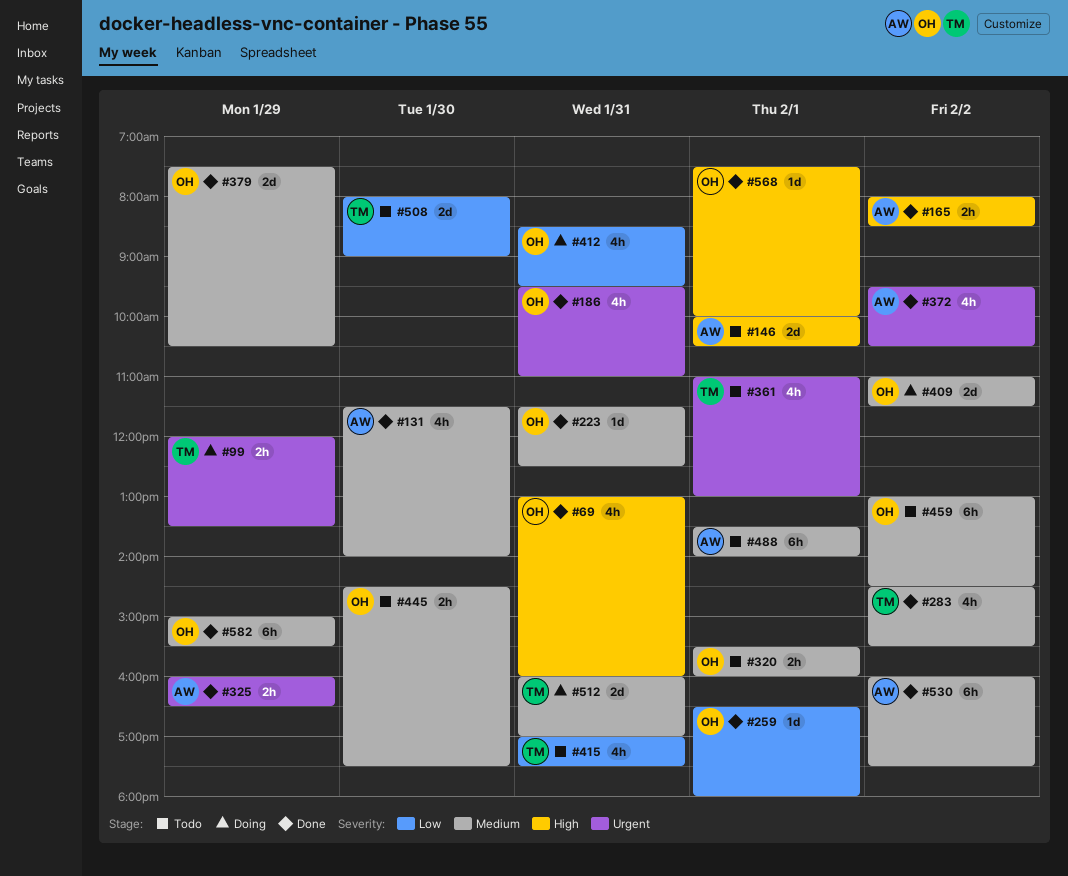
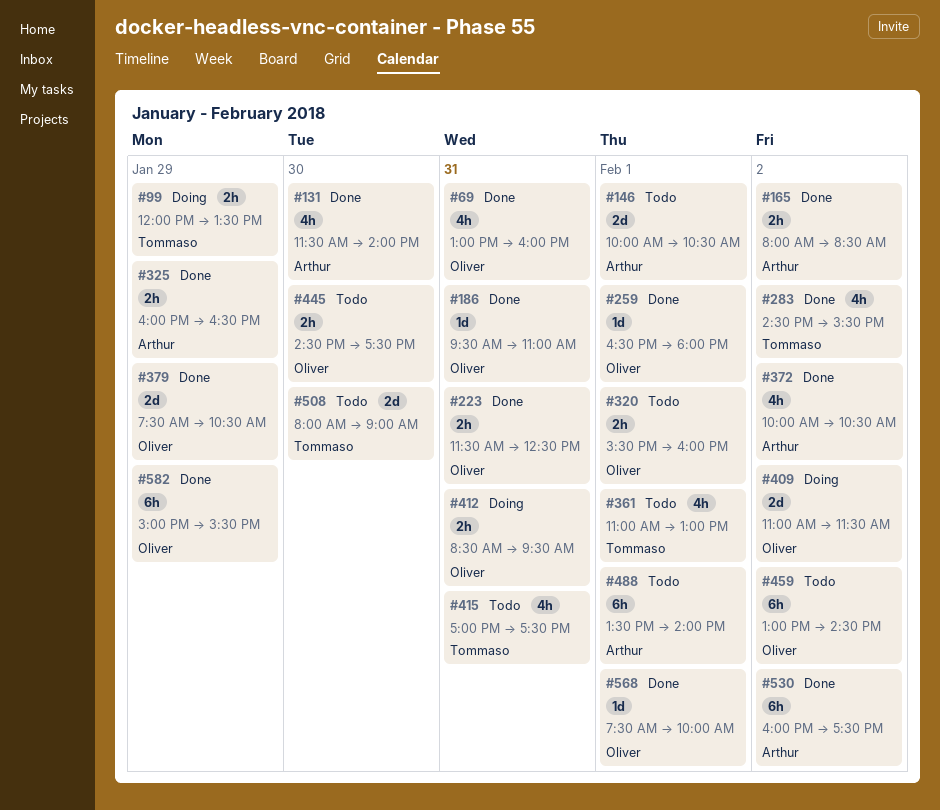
#186, estimate: 4h -> 1d
#223, estimate: 1d -> 2h
#372, begins: 09:30 -> 10:00
#412, estimate: 4h -> 2h
#512: present -> none

